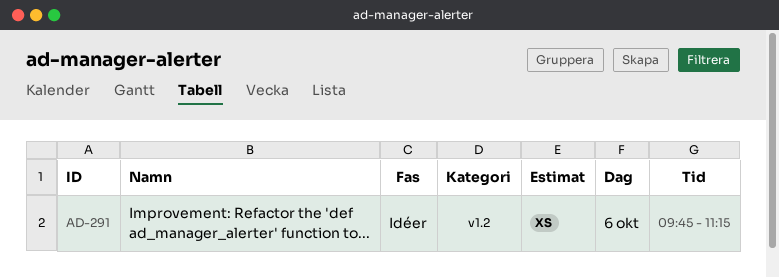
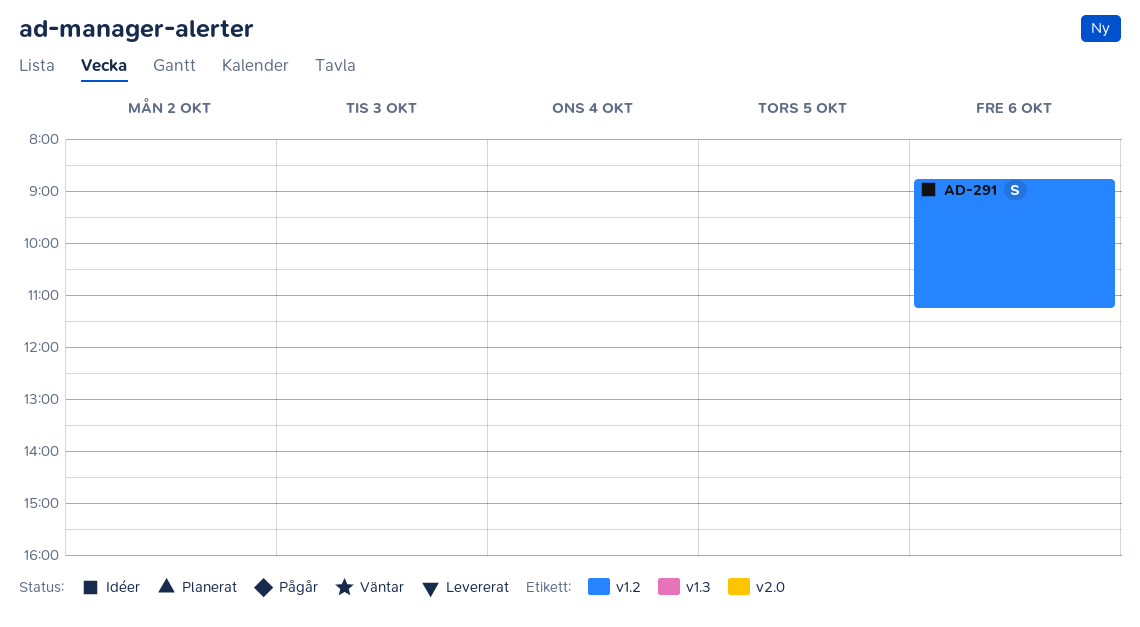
AD-291, estimate: XS -> S
AD-291, begins: 09:45 -> 08:45

